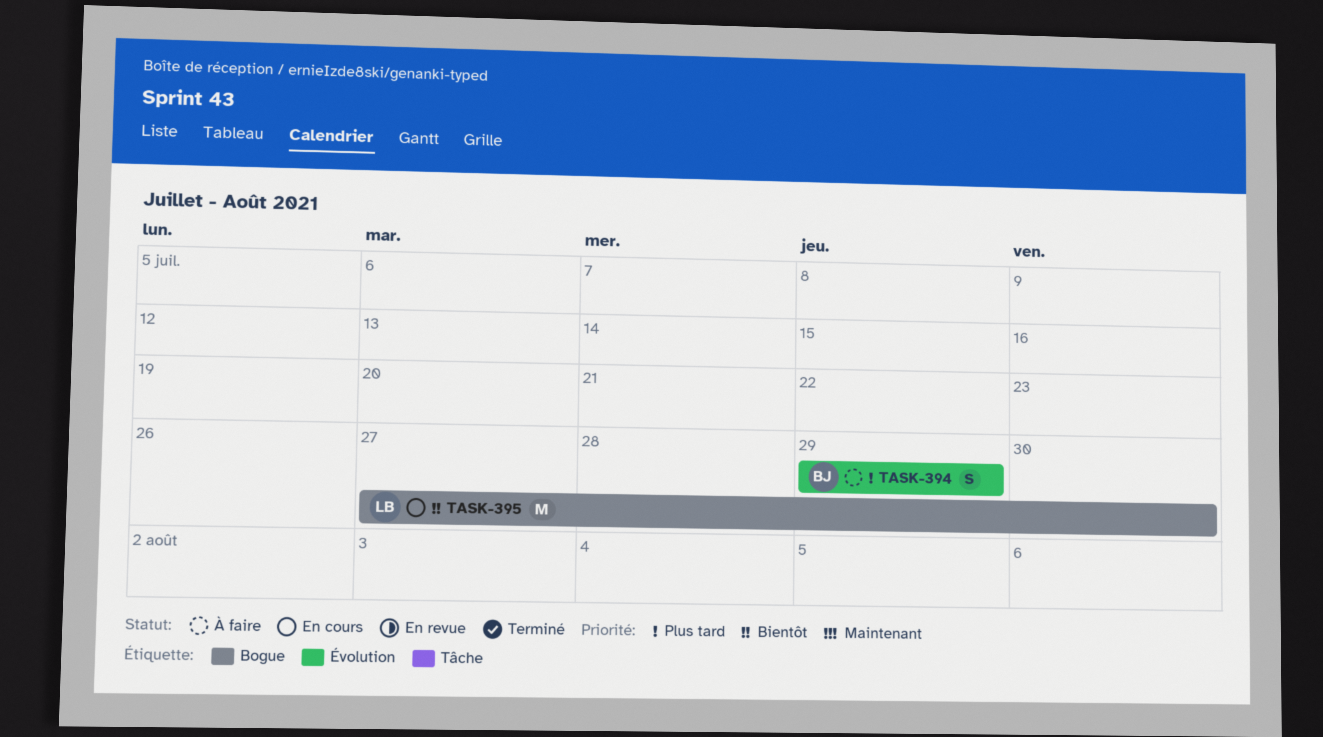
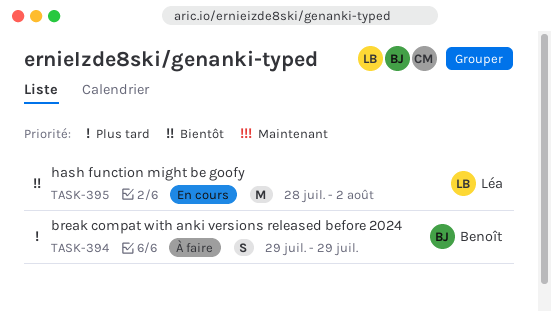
TASK-395, start: Jul 27 -> Jul 28
TASK-395, due: Jul 30 -> Aug 2

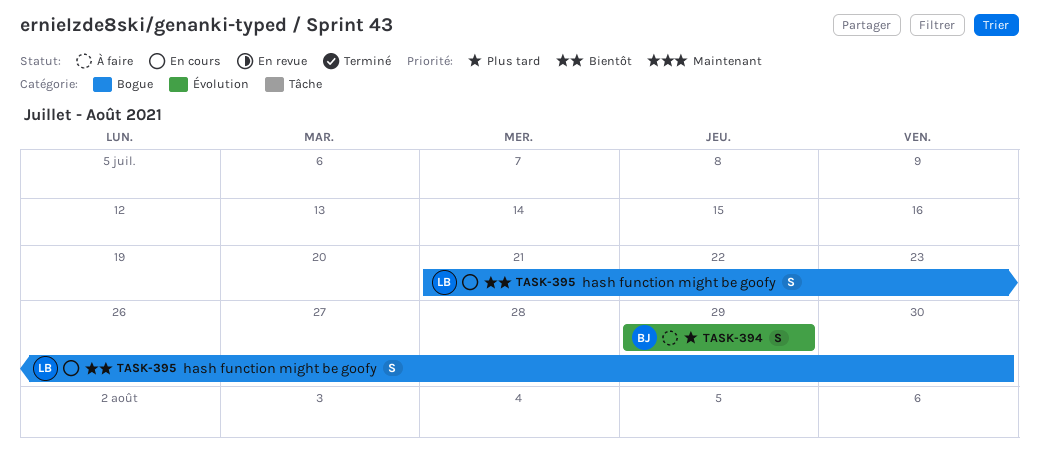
TASK-395, estimate: M -> S
TASK-395, start: Jul 28 -> Jul 21
TASK-395, due: Aug 2 -> Jul 30

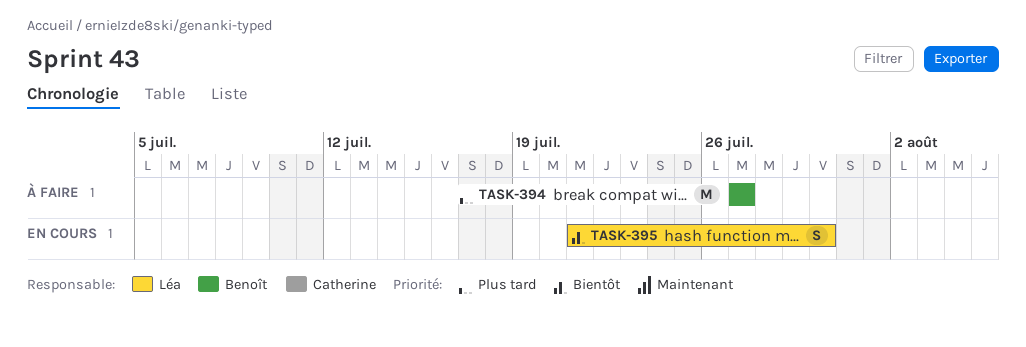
TASK-394, estimate: S -> M
TASK-394, start: Jul 29 -> Jul 27
TASK-394, due: Jul 29 -> Jul 27

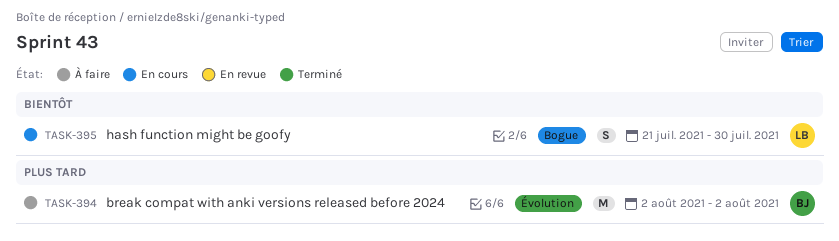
TASK-394, start: Jul 27 -> Aug 2
TASK-394, due: Jul 27 -> Aug 2

